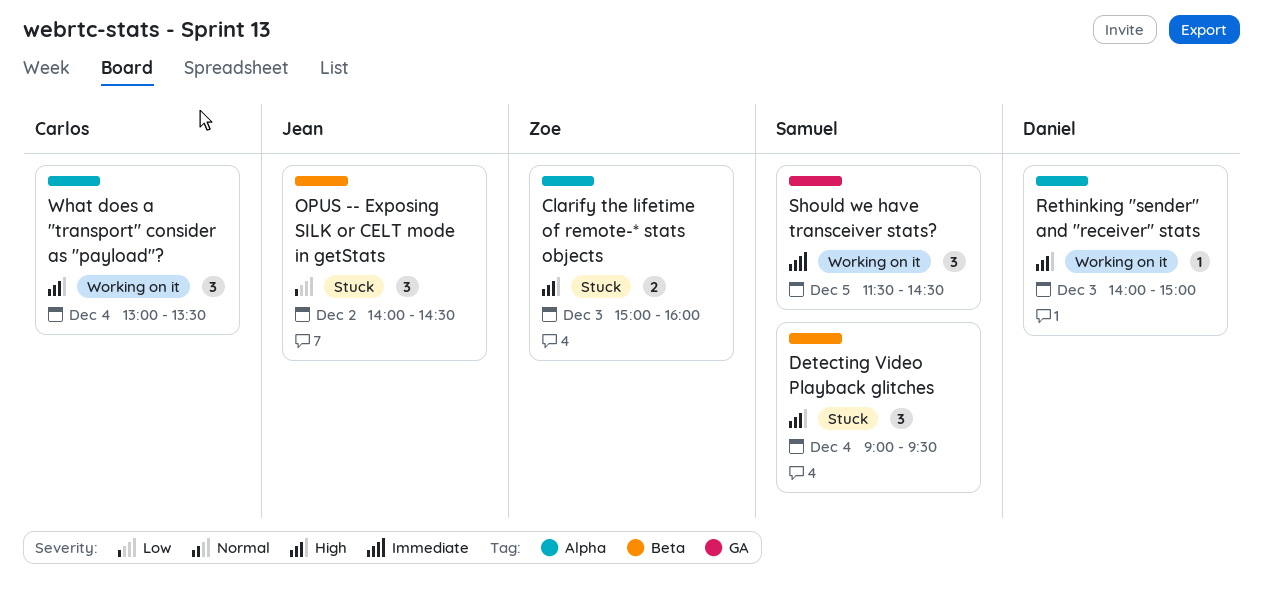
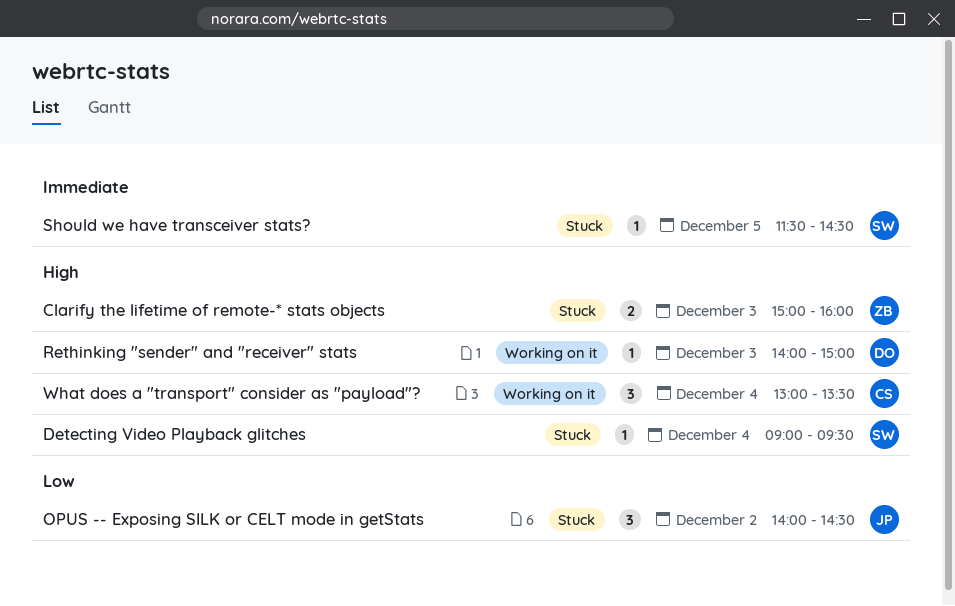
Detecting Video Playback glitches, estimate: 3 -> 1
Should we have transceiver stats?, status: Working on it -> Stuck
Should we have transceiver stats?, estimate: 3 -> 1

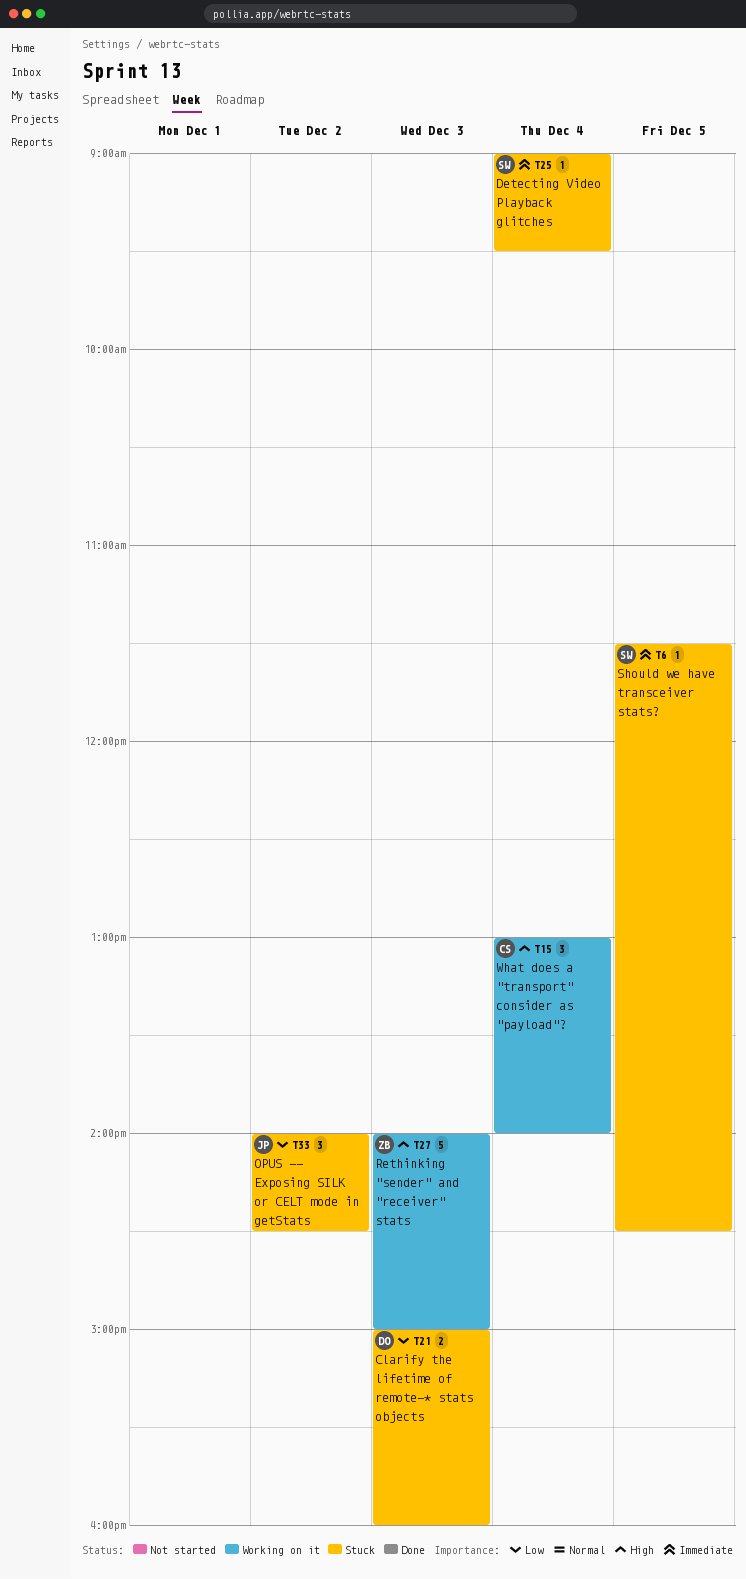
Clarify the lifetime of remote-* stats objects, owner: ZB -> DO
Clarify the lifetime of remote-* stats objects, priority: High -> Low
Detecting Video Playback glitches, priority: High -> Immediate
Rethinking "sender" and "receiver" stats, owner: DO -> ZB
Rethinking "sender" and "receiver" stats, estimate: 1 -> 5
What does a "transport" consider as "payload"?, ends: 13:30 -> 14:00

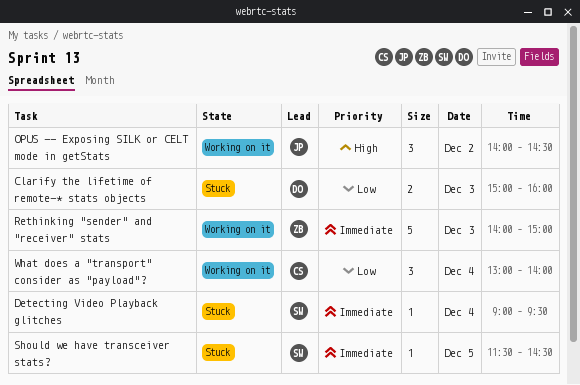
OPUS -- Exposing SILK or CELT mode in getStats, status: Stuck -> Working on it
OPUS -- Exposing SILK or CELT mode in getStats, priority: Low -> High
Rethinking "sender" and "receiver" stats, priority: High -> Immediate
What does a "transport" consider as "payload"?, priority: High -> Low

